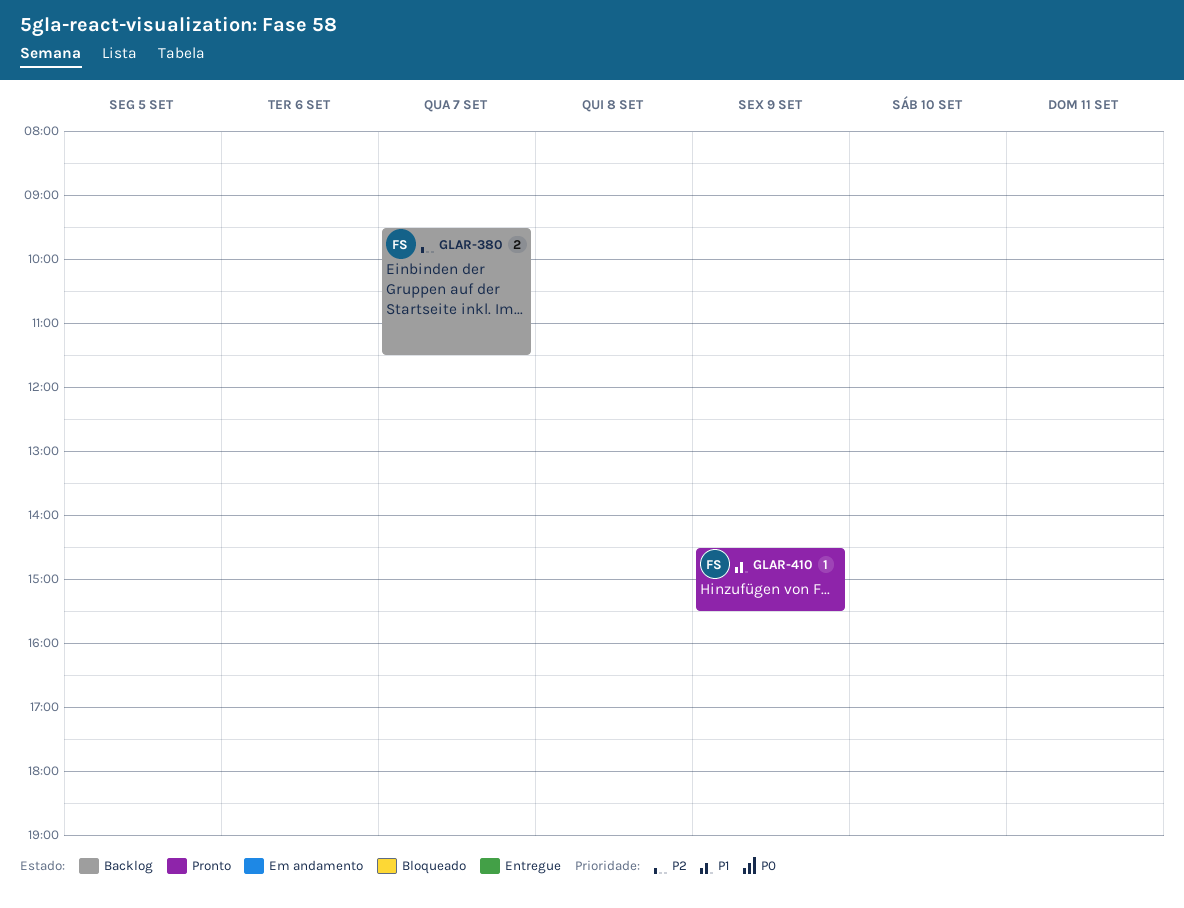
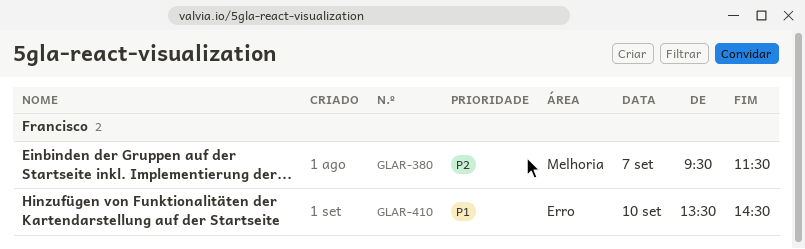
GLAR-410, day: Sep 9 -> Sep 10
GLAR-410, begins: 14:30 -> 13:30
GLAR-410, ends: 15:30 -> 14:30

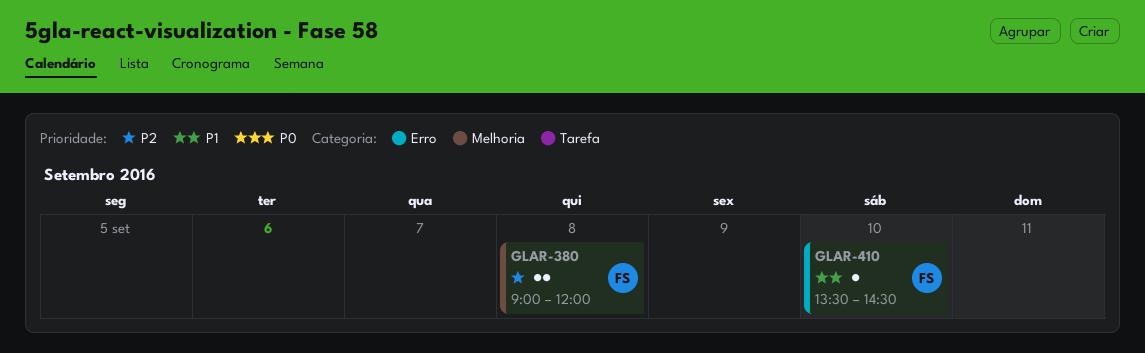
GLAR-380, day: Sep 7 -> Sep 8
GLAR-380, begins: 09:30 -> 09:00
GLAR-380, ends: 11:30 -> 12:00

